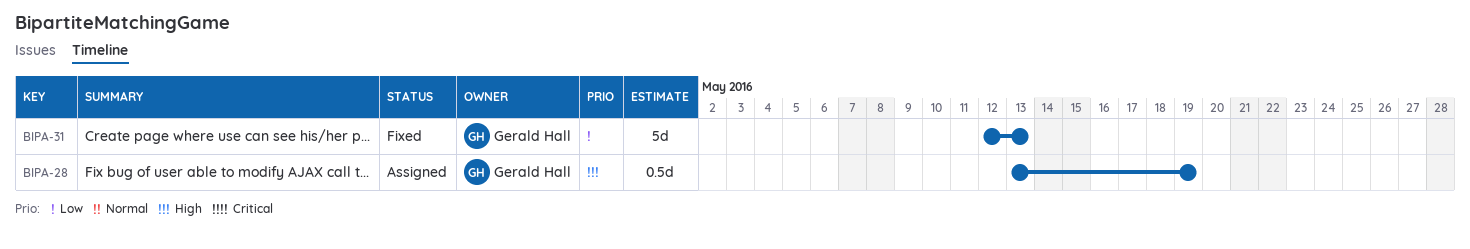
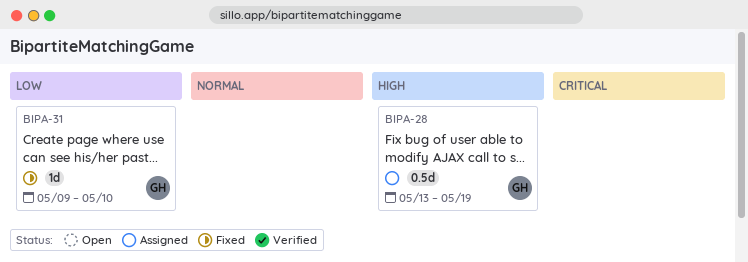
BIPA-31, estimate: 5d -> 1d
BIPA-31, start: May 12 -> May 9
BIPA-31, due: May 13 -> May 10

